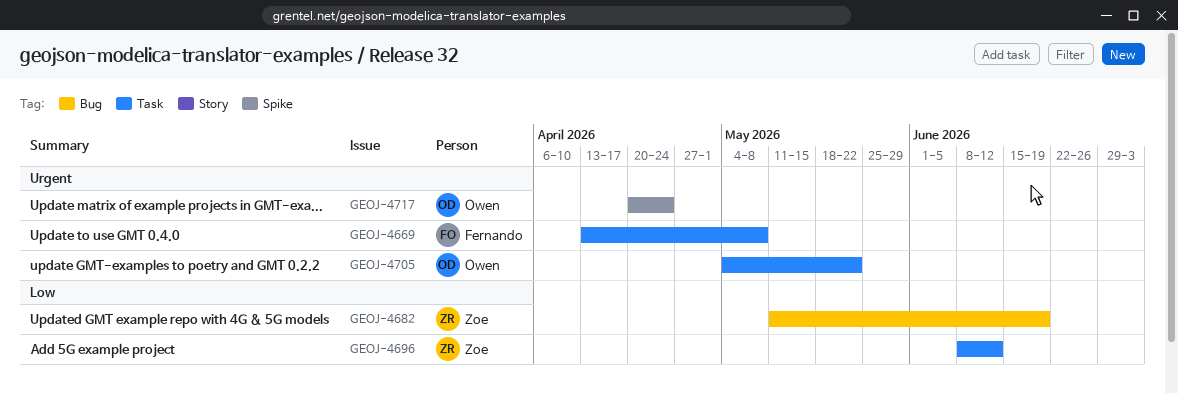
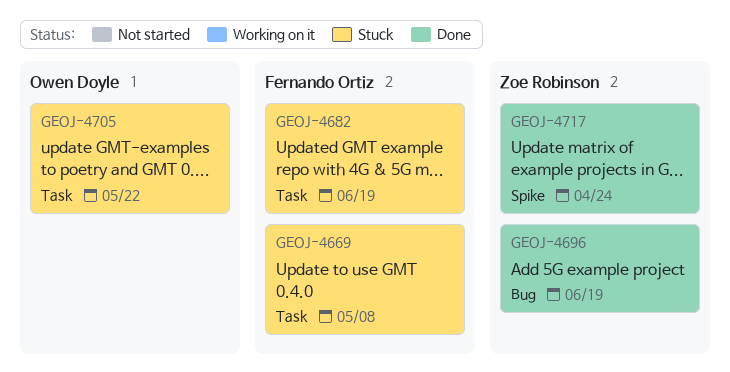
GEOJ-4682, owner: Zoe Robinson -> Fernando Ortiz
GEOJ-4682, label: Bug -> Task
GEOJ-4696, label: Task -> Bug
GEOJ-4696, due: Jun 12 -> Jun 19
GEOJ-4717, owner: Owen Doyle -> Zoe Robinson

